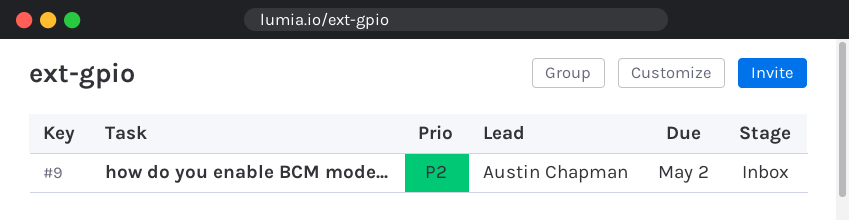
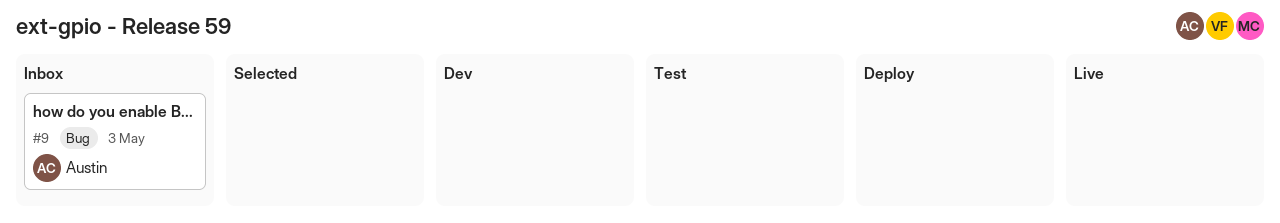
#9, due: May 2 -> May 3

